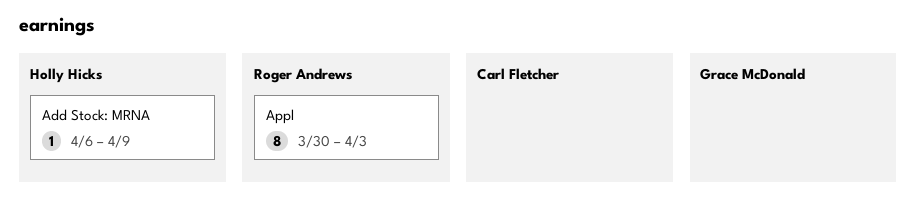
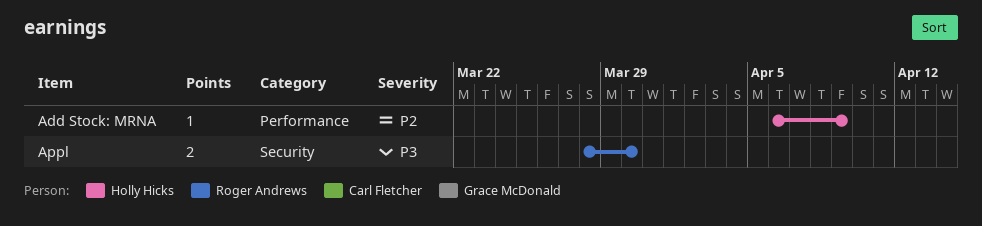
Appl, estimate: 8 -> 2
Appl, start: Mar 30 -> Mar 28
Appl, due: Apr 3 -> Mar 30

